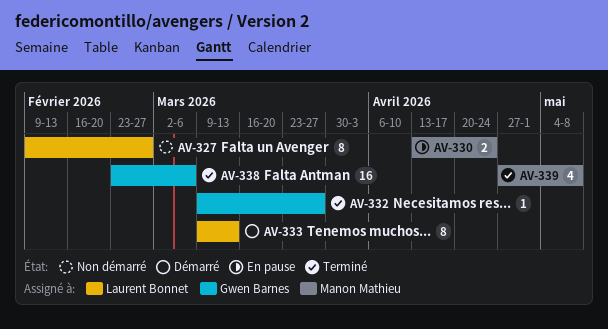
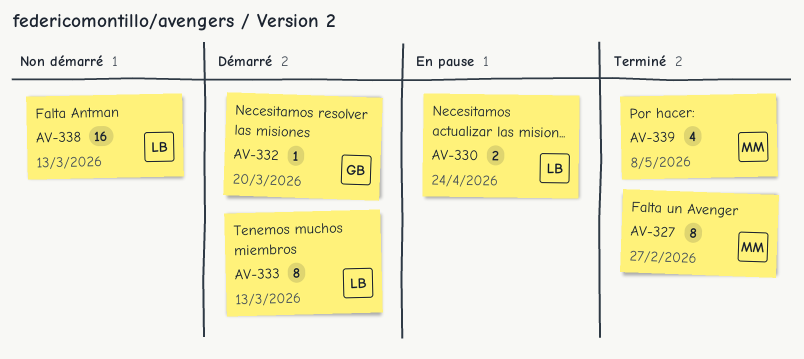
AV-327, status: Non démarré -> Terminé
AV-327, owner: Laurent Bonnet -> Manon Mathieu
AV-330, owner: Manon Mathieu -> Laurent Bonnet
AV-332, status: Terminé -> Démarré
AV-332, due: Mar 27 -> Mar 20
AV-338, status: Terminé -> Non démarré
AV-338, owner: Gwen Barnes -> Laurent Bonnet
AV-338, due: Mar 6 -> Mar 13

